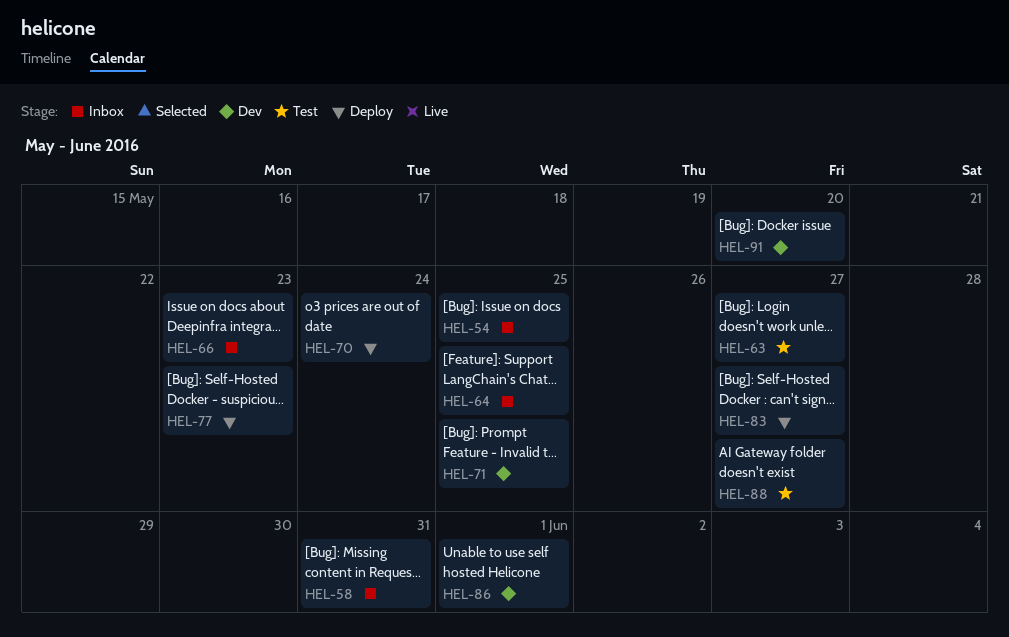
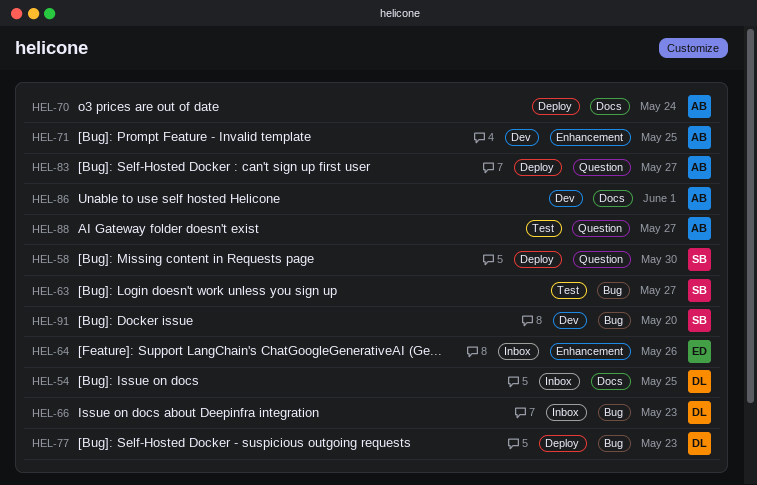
HEL-58, status: Inbox -> Deploy
HEL-58, due: May 31 -> May 30
HEL-64, due: May 25 -> May 26

